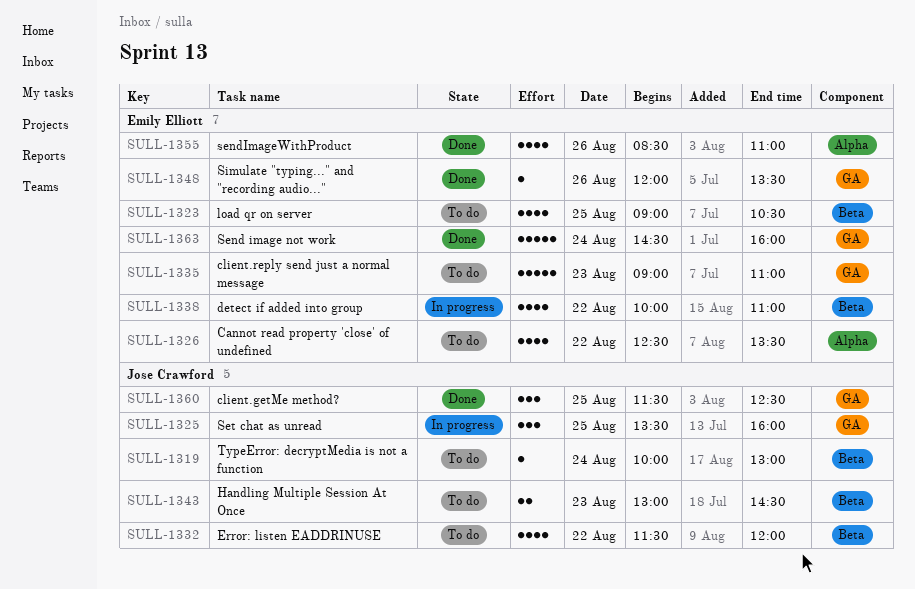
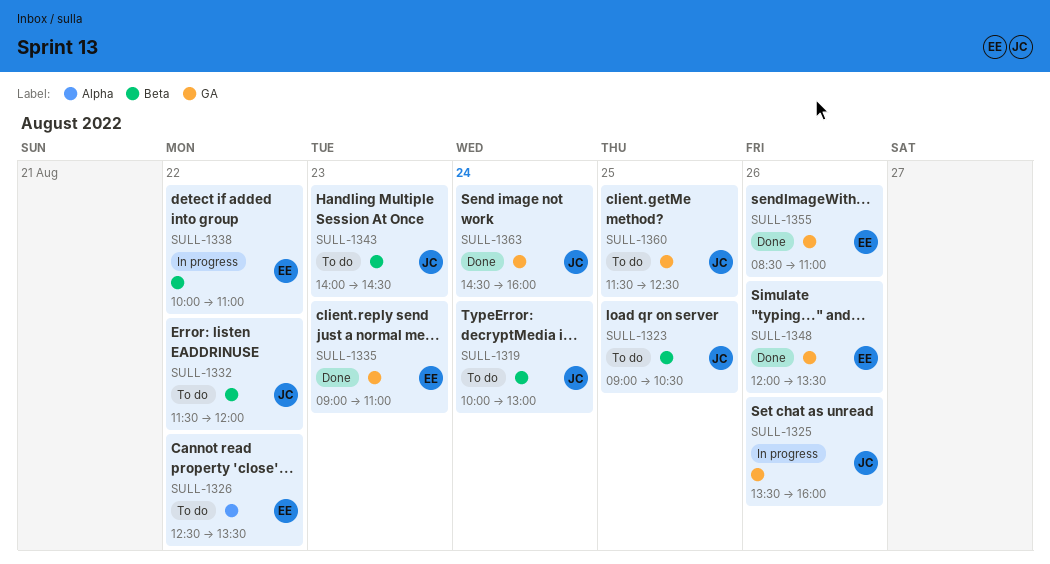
SULL-1323, owner: Emily Elliott -> Jose Crawford
SULL-1325, day: Aug 25 -> Aug 26
SULL-1335, status: To do -> Done
SULL-1343, begins: 13:00 -> 14:00
SULL-1355, label: Alpha -> GA
SULL-1360, status: Done -> To do
SULL-1363, owner: Emily Elliott -> Jose Crawford

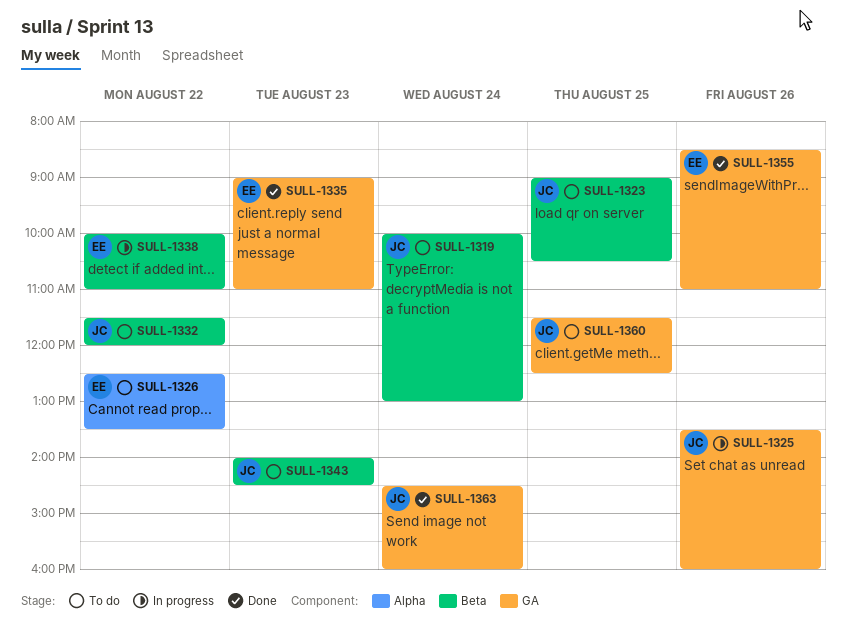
SULL-1348: present -> none

